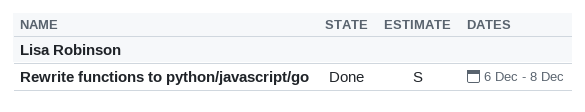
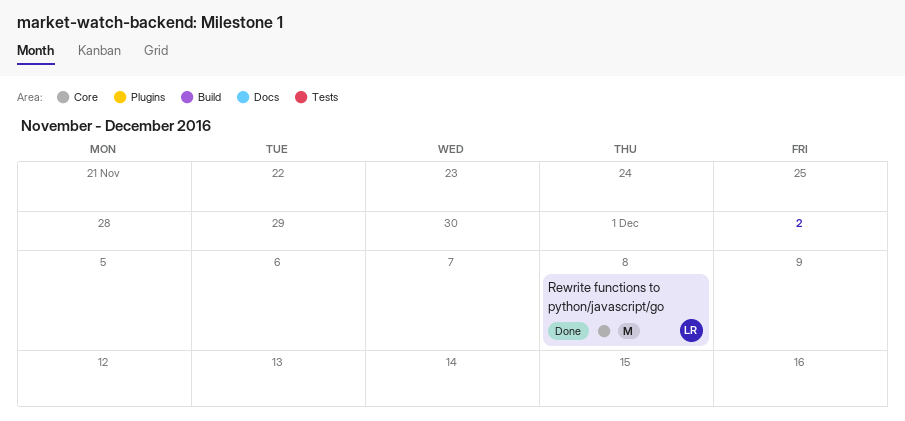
Rewrite functions to python/javascript/go, estimate: S -> M

